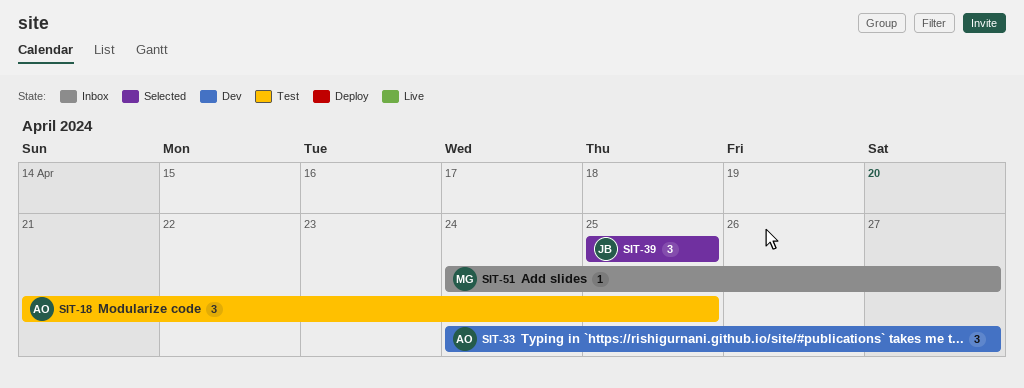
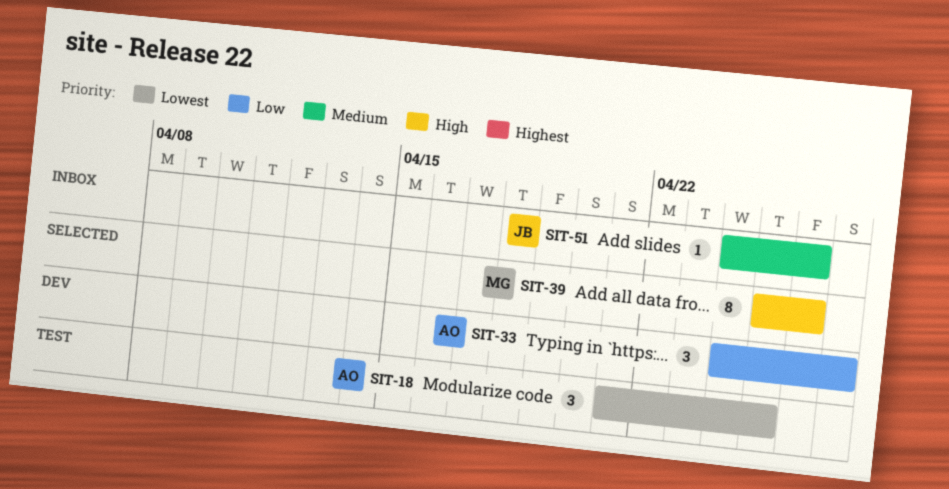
SIT-39, owner: JB -> MG
SIT-39, estimate: 3 -> 8
SIT-39, due: Apr 25 -> Apr 26
SIT-51, owner: MG -> JB
SIT-51, due: Apr 27 -> Apr 26

